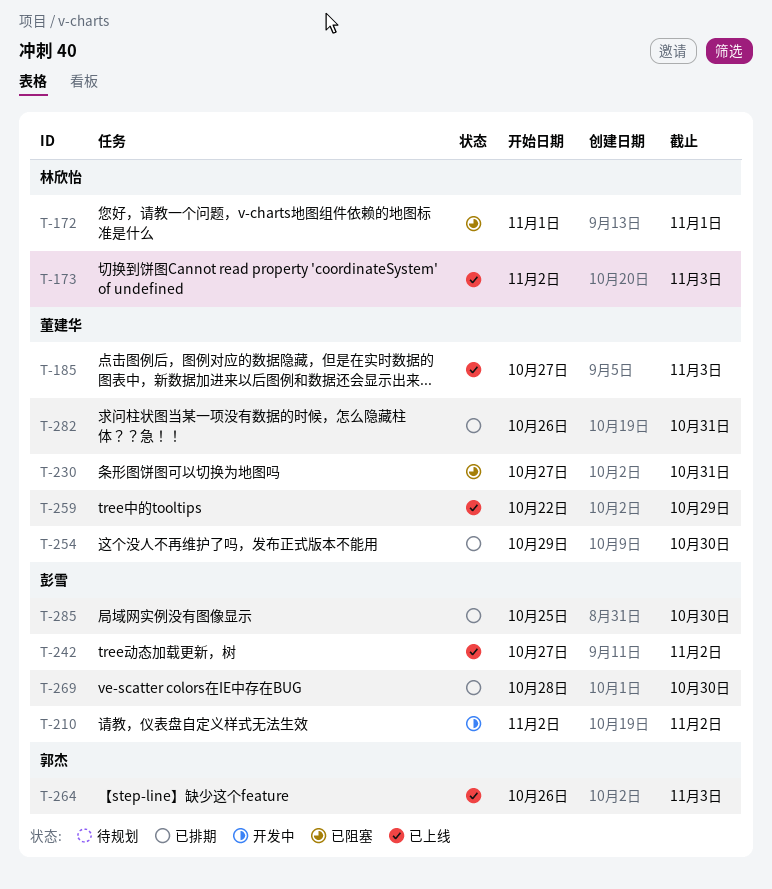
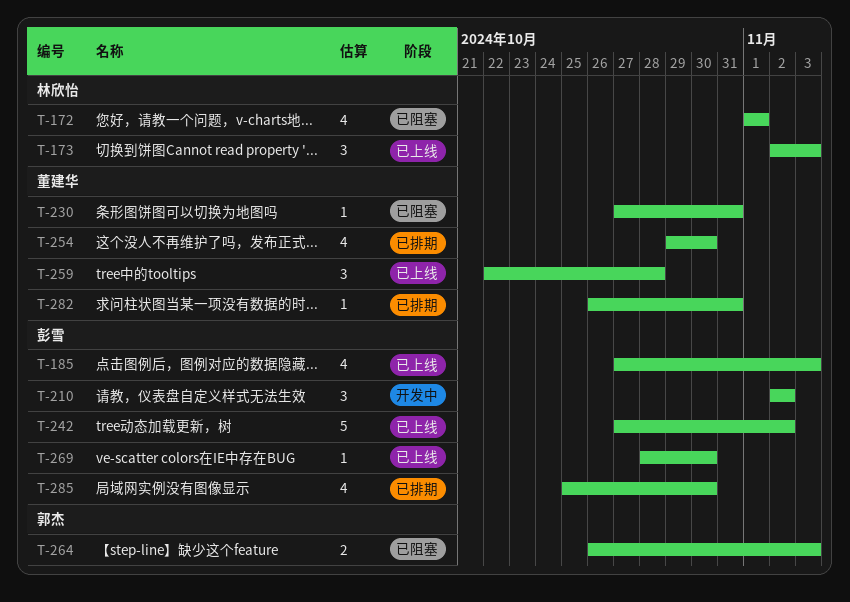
T-185, owner: 董建华 -> 彭雪
T-259, due: Oct 29 -> Oct 28
T-264, status: 已上线 -> 已阻塞
T-269, status: 已排期 -> 已上线

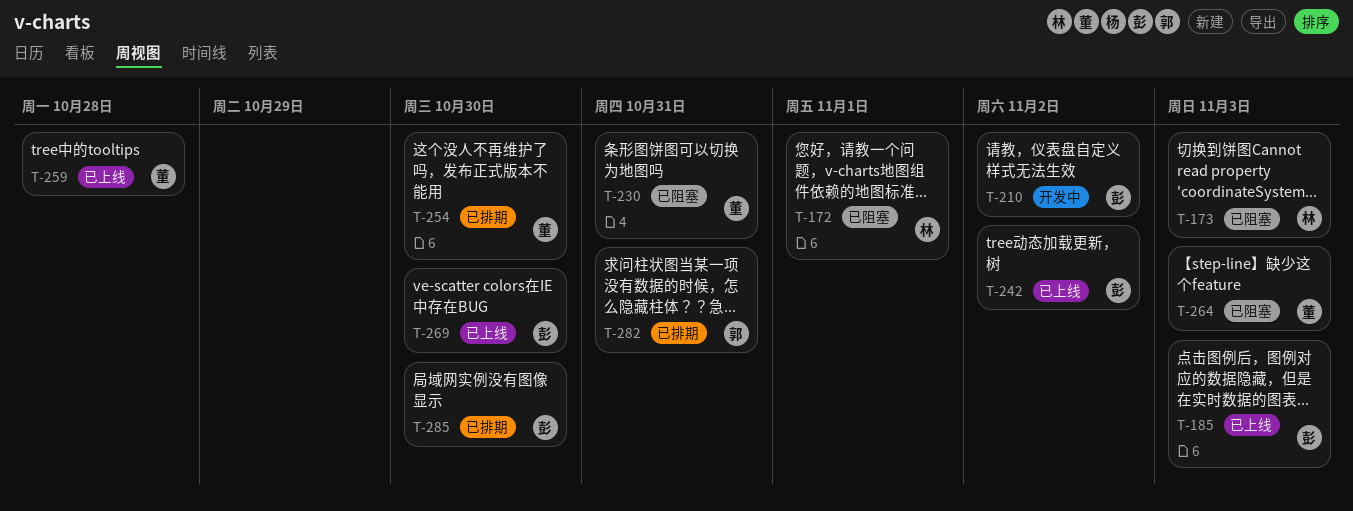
T-173, status: 已上线 -> 已阻塞
T-264, owner: 郭杰 -> 董建华
T-282, owner: 董建华 -> 郭杰

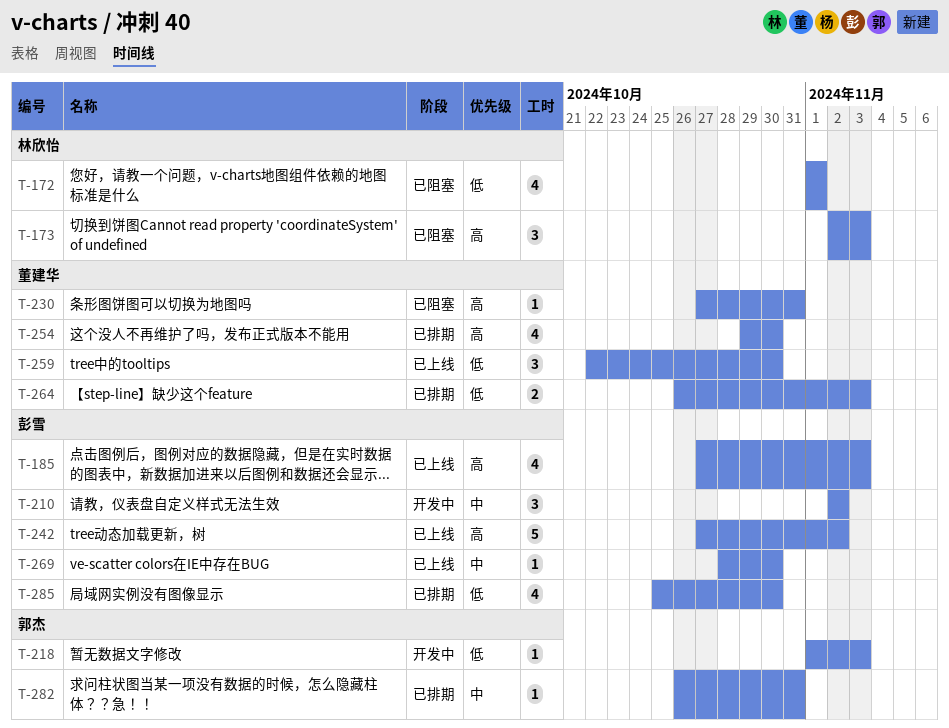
T-218: none -> present
T-259, due: Oct 28 -> Oct 30
T-264, status: 已阻塞 -> 已排期

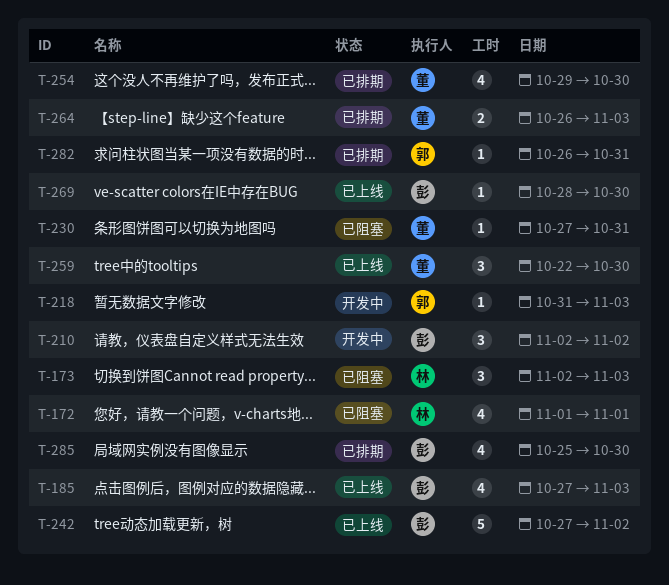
T-218, start: Nov 1 -> Oct 31

